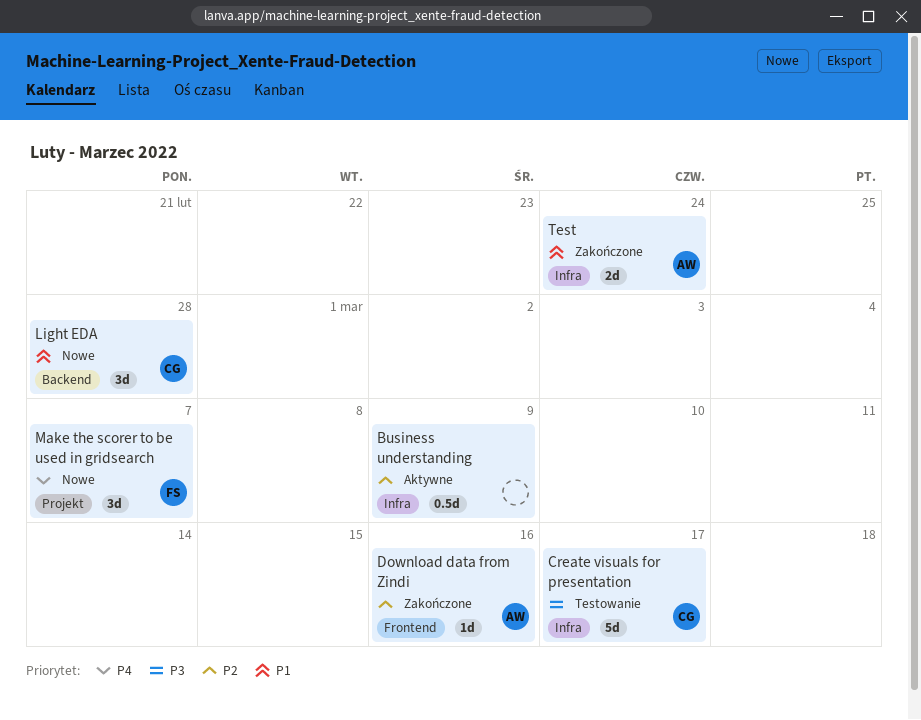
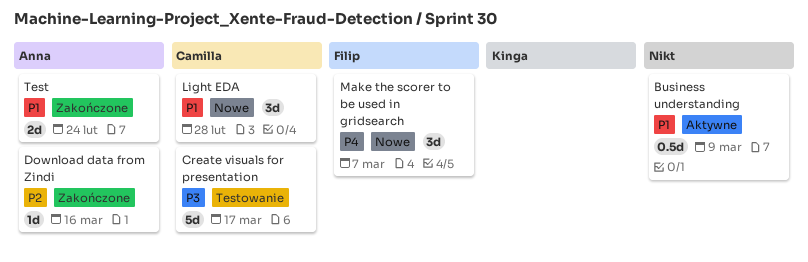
Business understanding, priority: P2 -> P1

